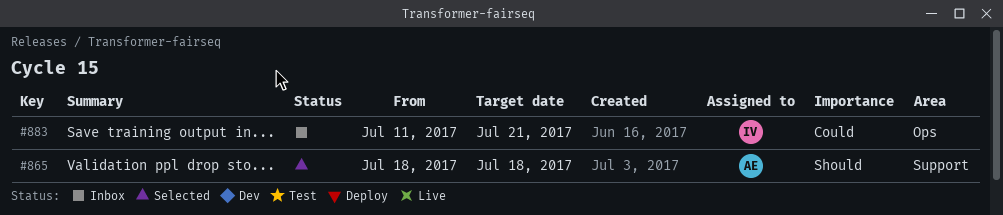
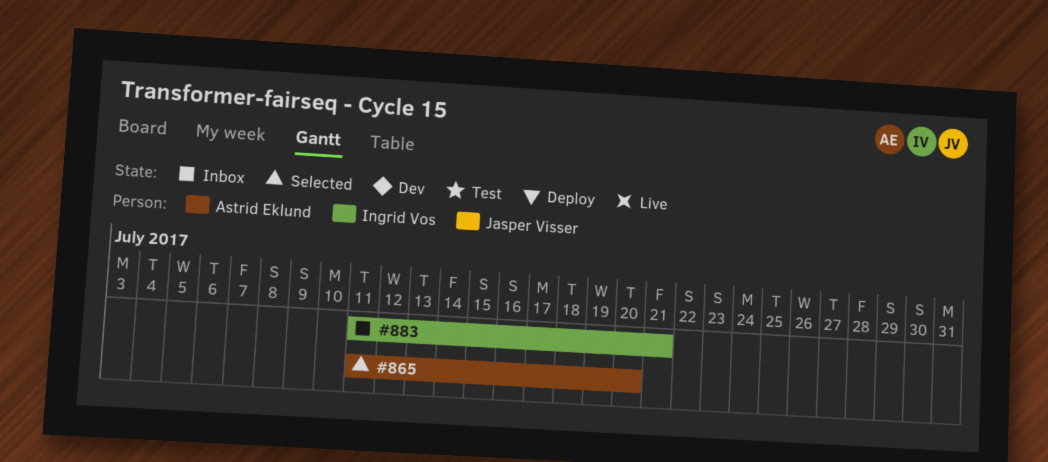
#865, start: Jul 18 -> Jul 11
#865, due: Jul 18 -> Jul 20

